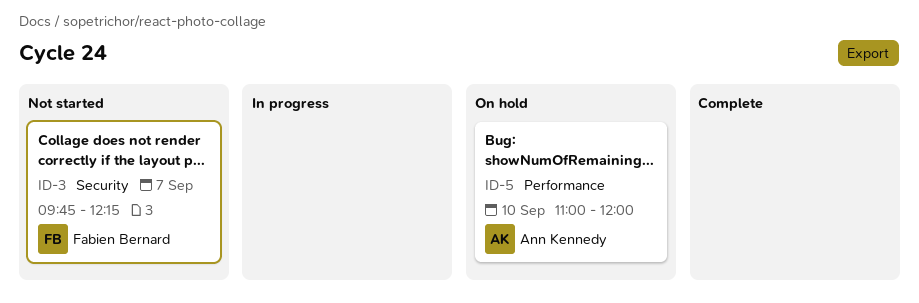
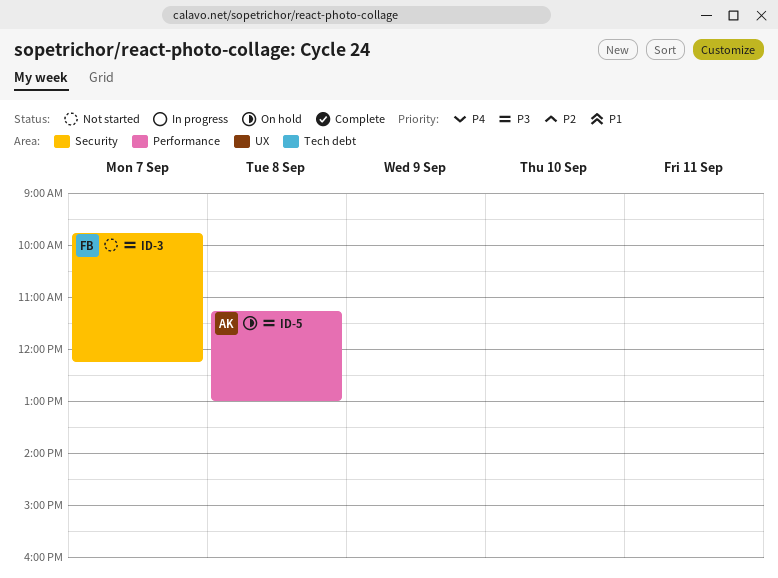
ID-5, day: Sep 10 -> Sep 8
ID-5, begins: 11:00 -> 11:15
ID-5, ends: 12:00 -> 13:00

